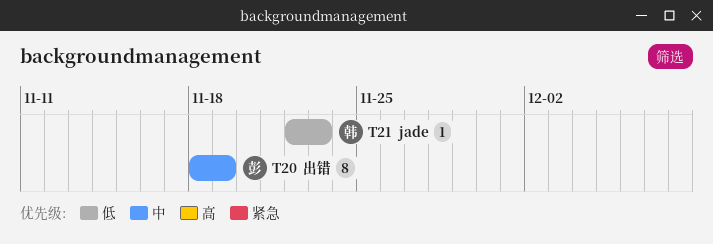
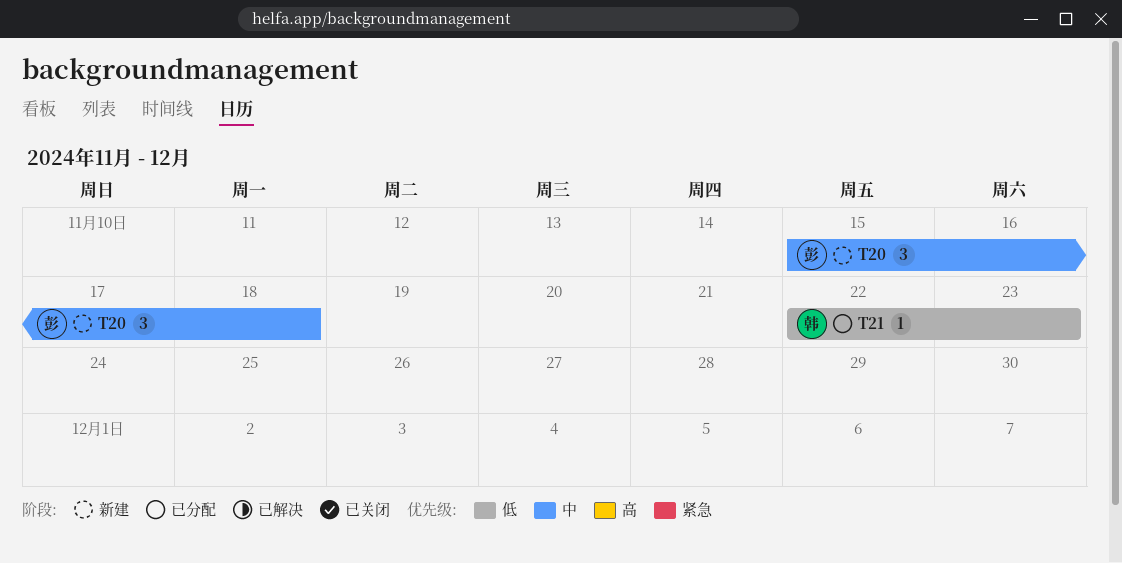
T20, estimate: 8 -> 3
T20, start: Nov 18 -> Nov 15
T20, due: Nov 19 -> Nov 18

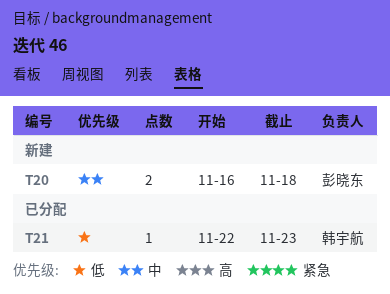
T20, estimate: 3 -> 2
T20, start: Nov 15 -> Nov 16

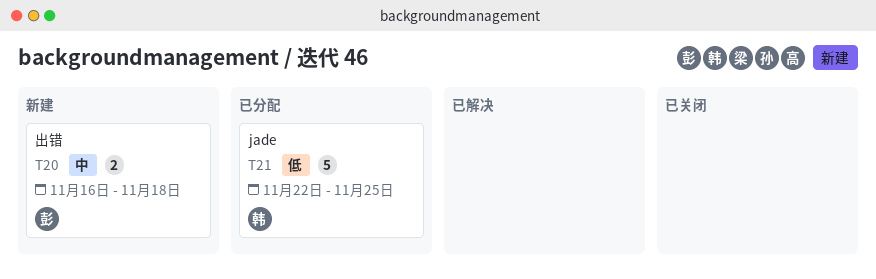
T21, estimate: 1 -> 5
T21, due: Nov 23 -> Nov 25

